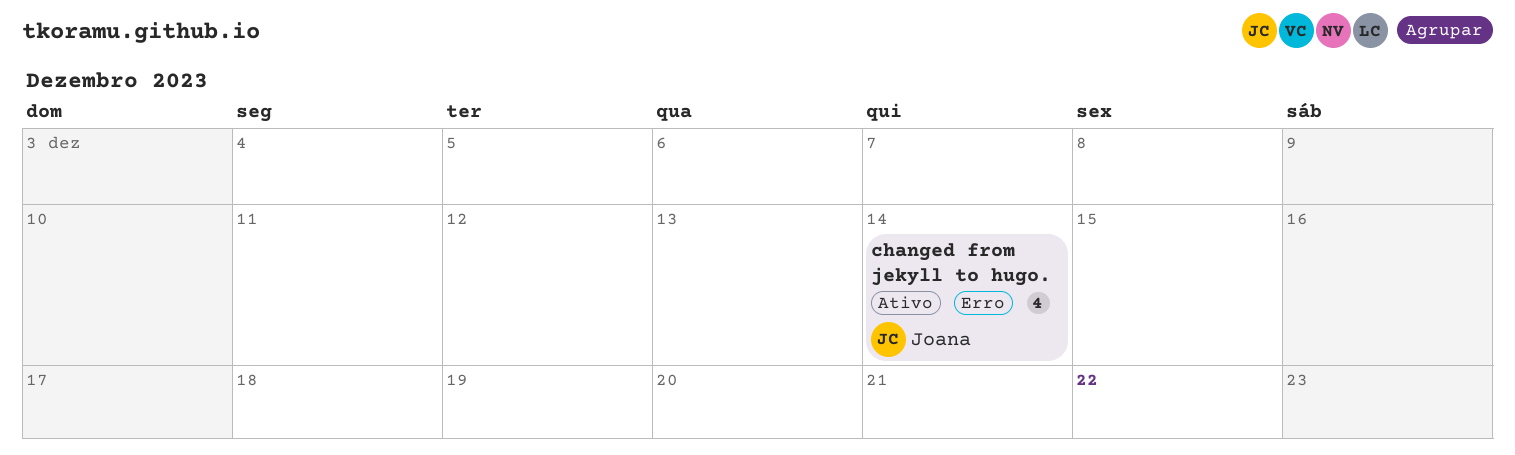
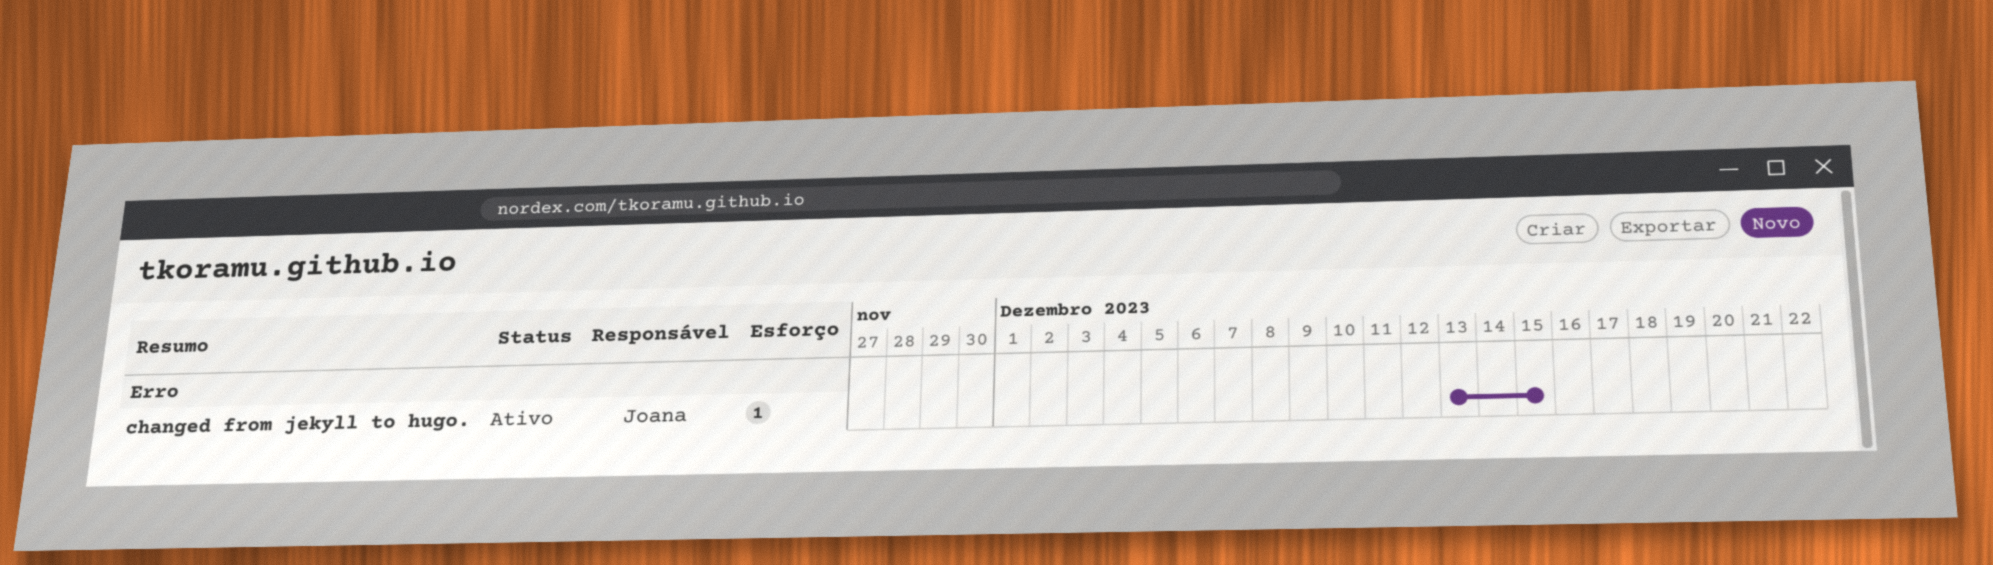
changed from jekyll to hugo., estimate: 4 -> 1
changed from jekyll to hugo., due: Dec 14 -> Dec 15

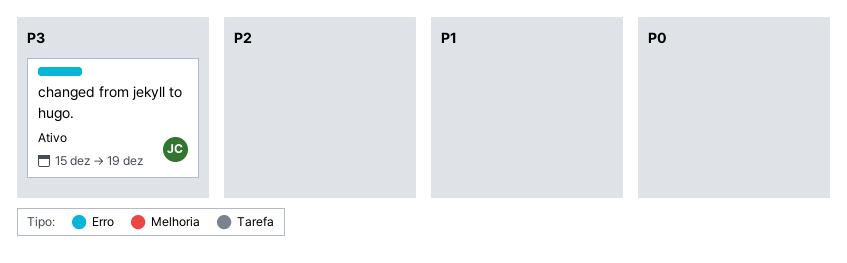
changed from jekyll to hugo., start: Dec 13 -> Dec 15
changed from jekyll to hugo., due: Dec 15 -> Dec 19

